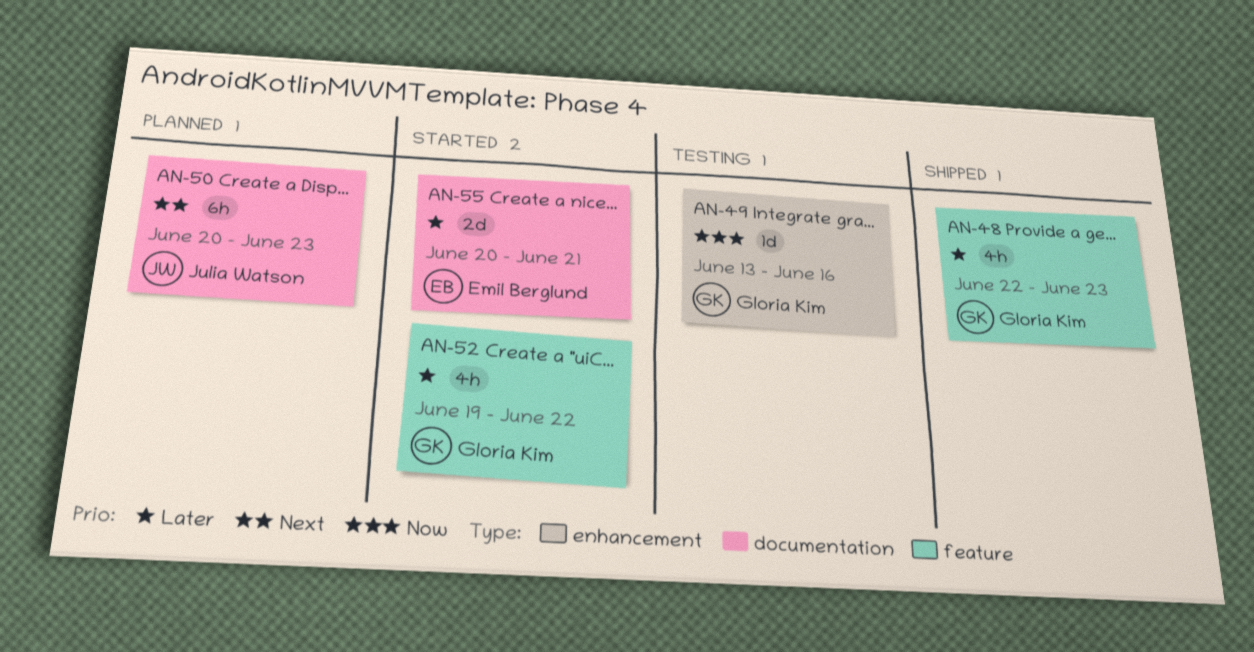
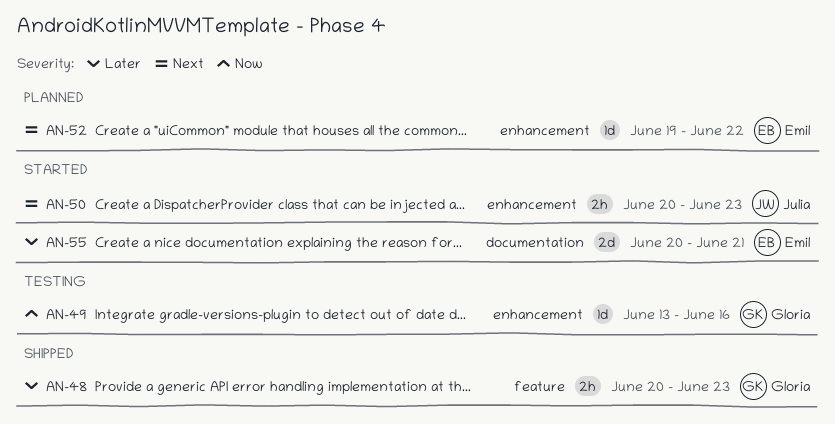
AN-48, estimate: 4h -> 2h
AN-48, start: Jun 22 -> Jun 20
AN-50, status: Planned -> Started
AN-50, label: documentation -> enhancement
AN-50, estimate: 6h -> 2h
AN-52, status: Started -> Planned
AN-52, owner: Gloria Kim -> Emil Berglund
AN-52, priority: Later -> Next
AN-52, label: feature -> enhancement
AN-52, estimate: 4h -> 1d

